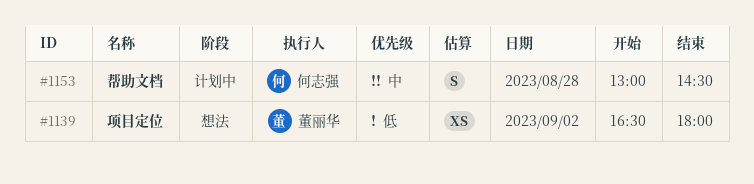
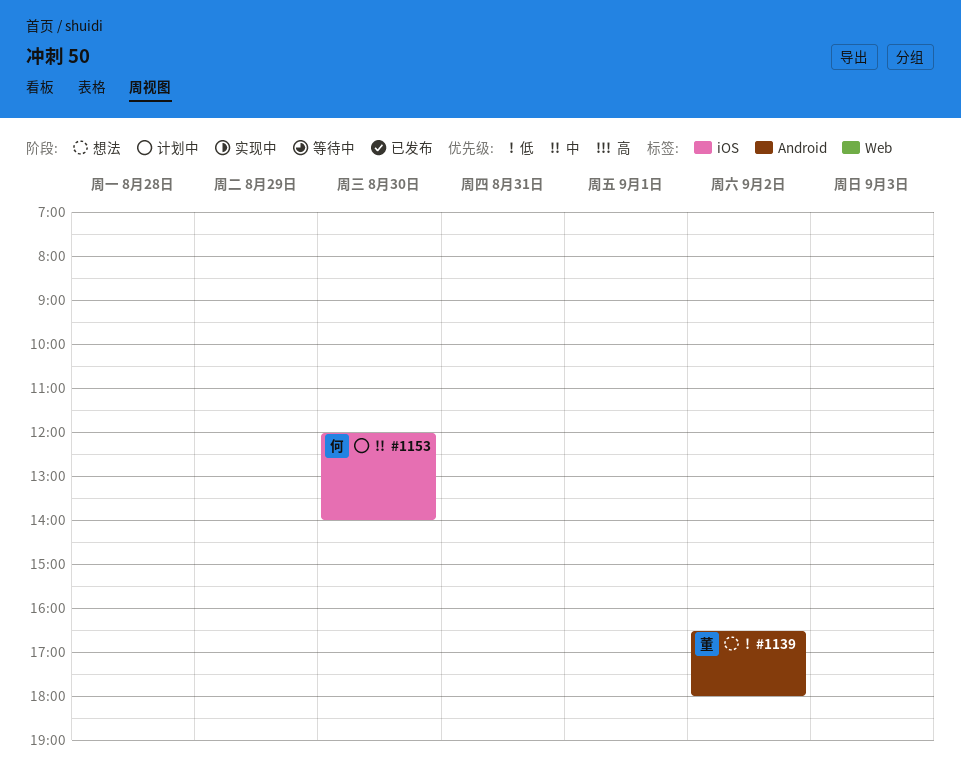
#1153, day: Aug 28 -> Aug 30
#1153, begins: 13:00 -> 12:00
#1153, ends: 14:30 -> 14:00

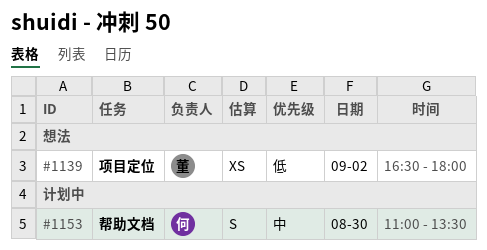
#1153, begins: 12:00 -> 11:00
#1153, ends: 14:00 -> 13:30

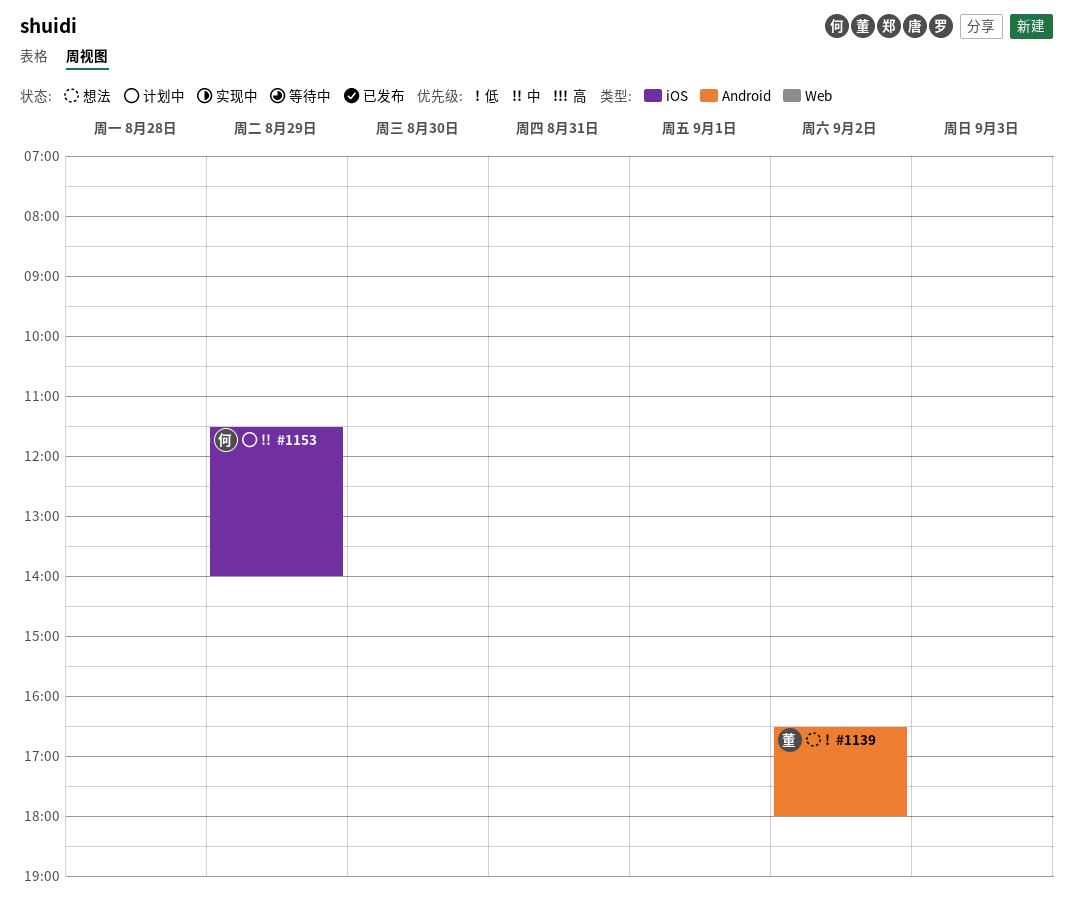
#1153, day: Aug 30 -> Aug 29
#1153, begins: 11:00 -> 11:30
#1153, ends: 13:30 -> 14:00

